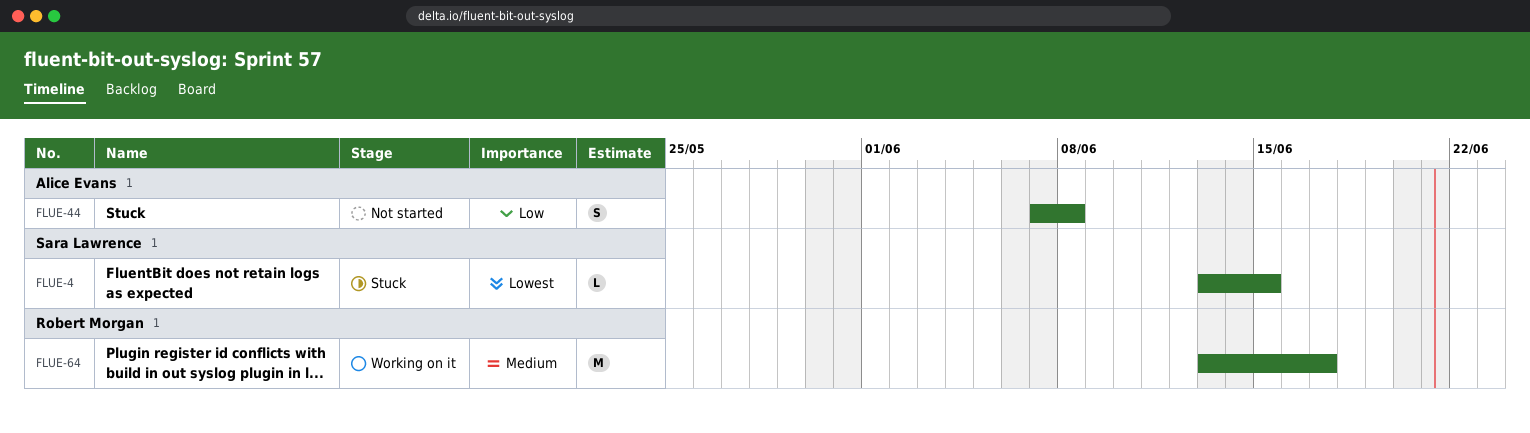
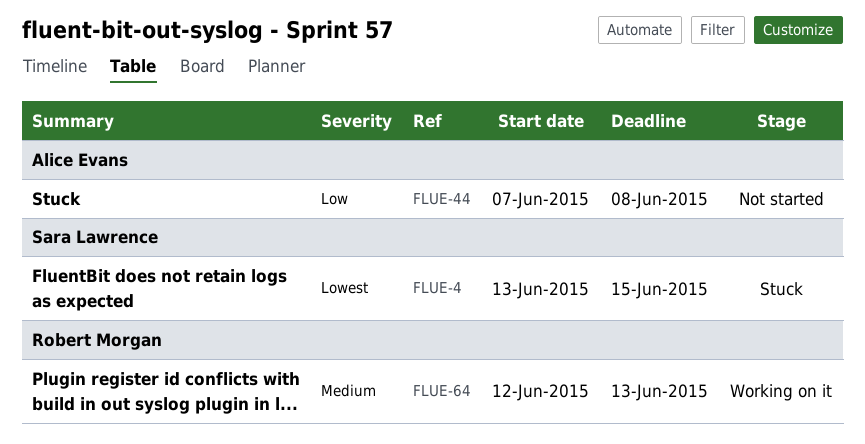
FLUE-64, start: Jun 13 -> Jun 12
FLUE-64, due: Jun 17 -> Jun 13

